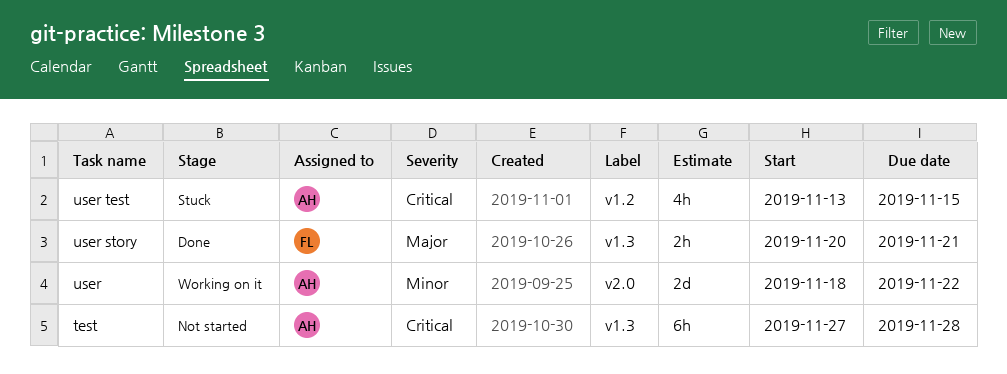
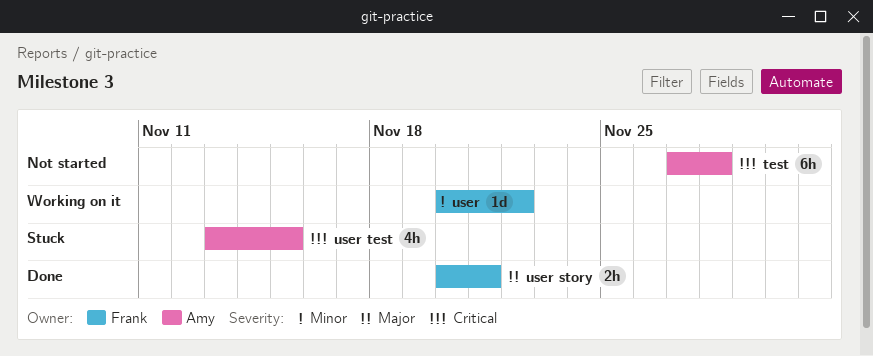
user, owner: Amy -> Frank
user, estimate: 2d -> 1d
user, start: Nov 18 -> Nov 20

